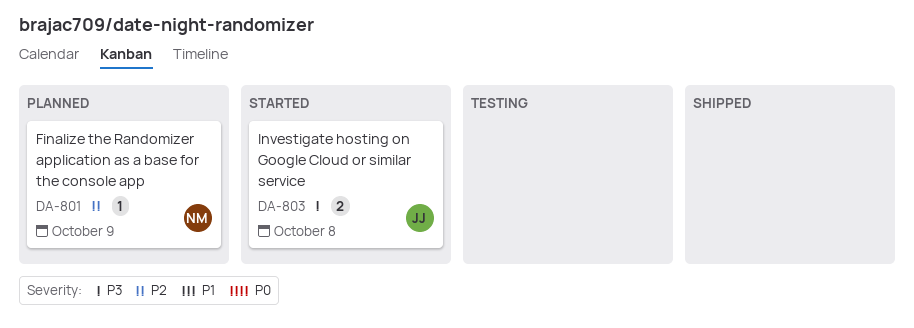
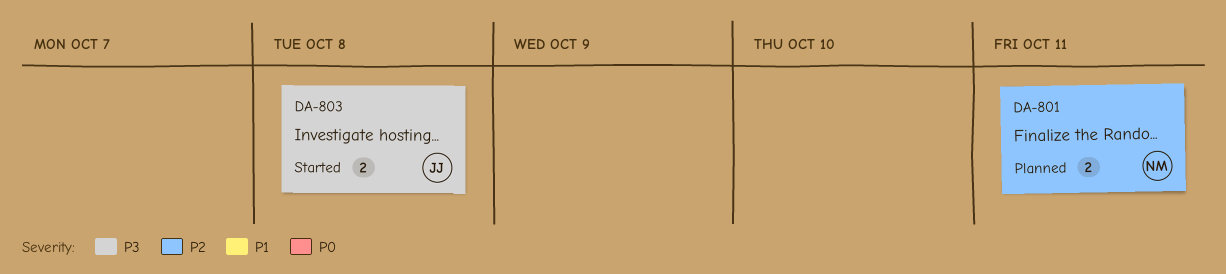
DA-801, estimate: 1 -> 2
DA-801, due: Oct 9 -> Oct 11

